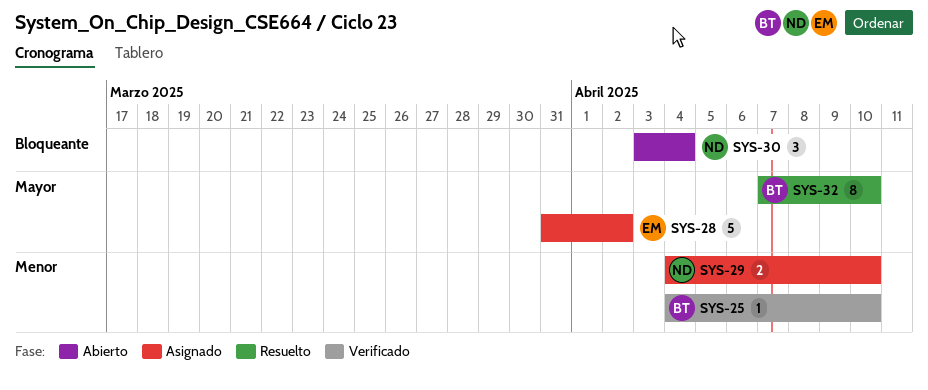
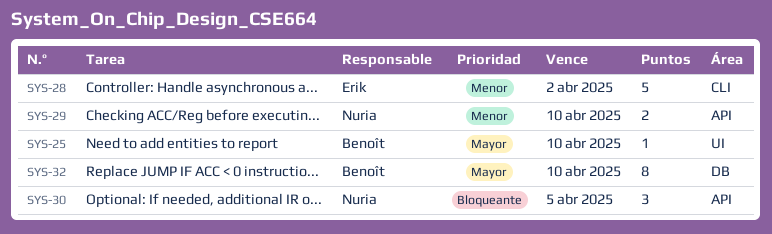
SYS-25, priority: Menor -> Mayor
SYS-28, priority: Mayor -> Menor
SYS-30, due: Apr 4 -> Apr 5

